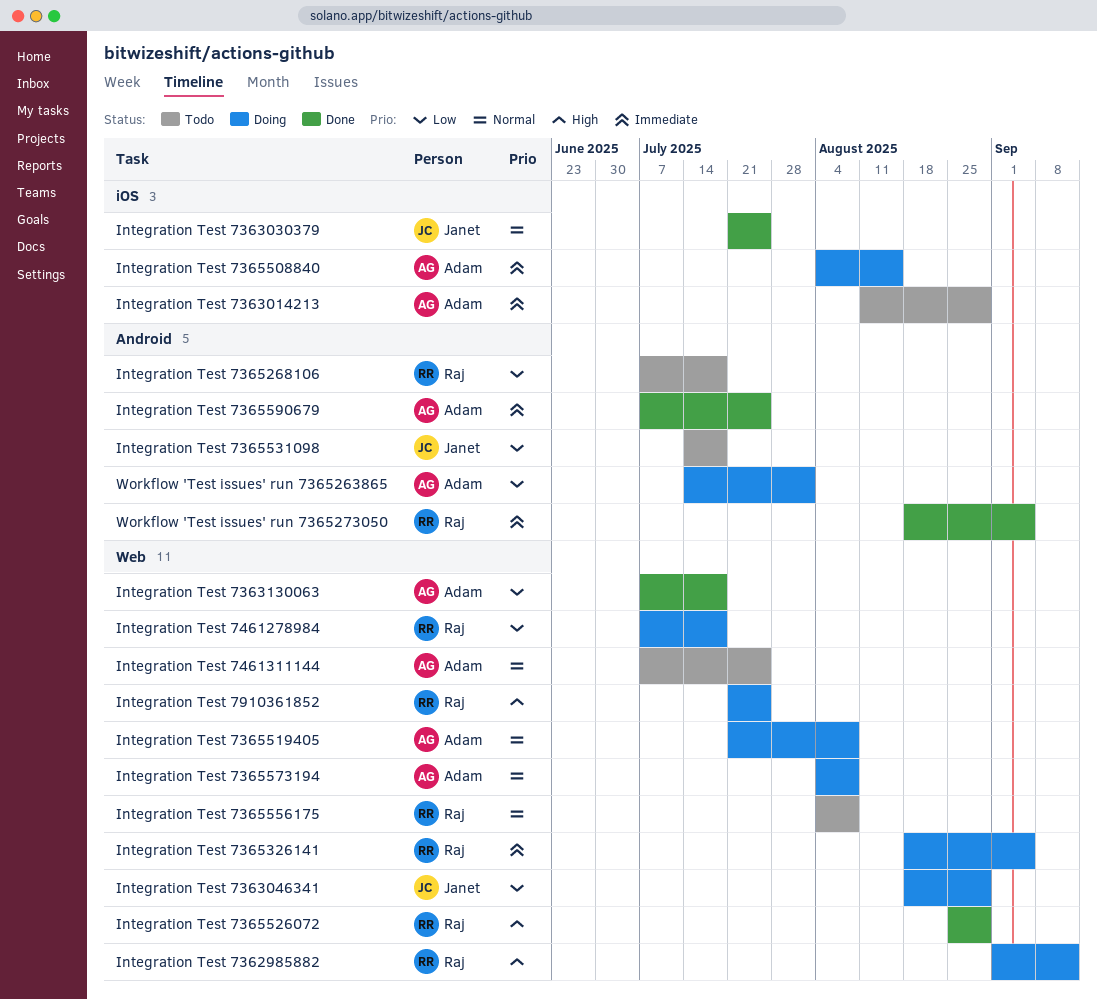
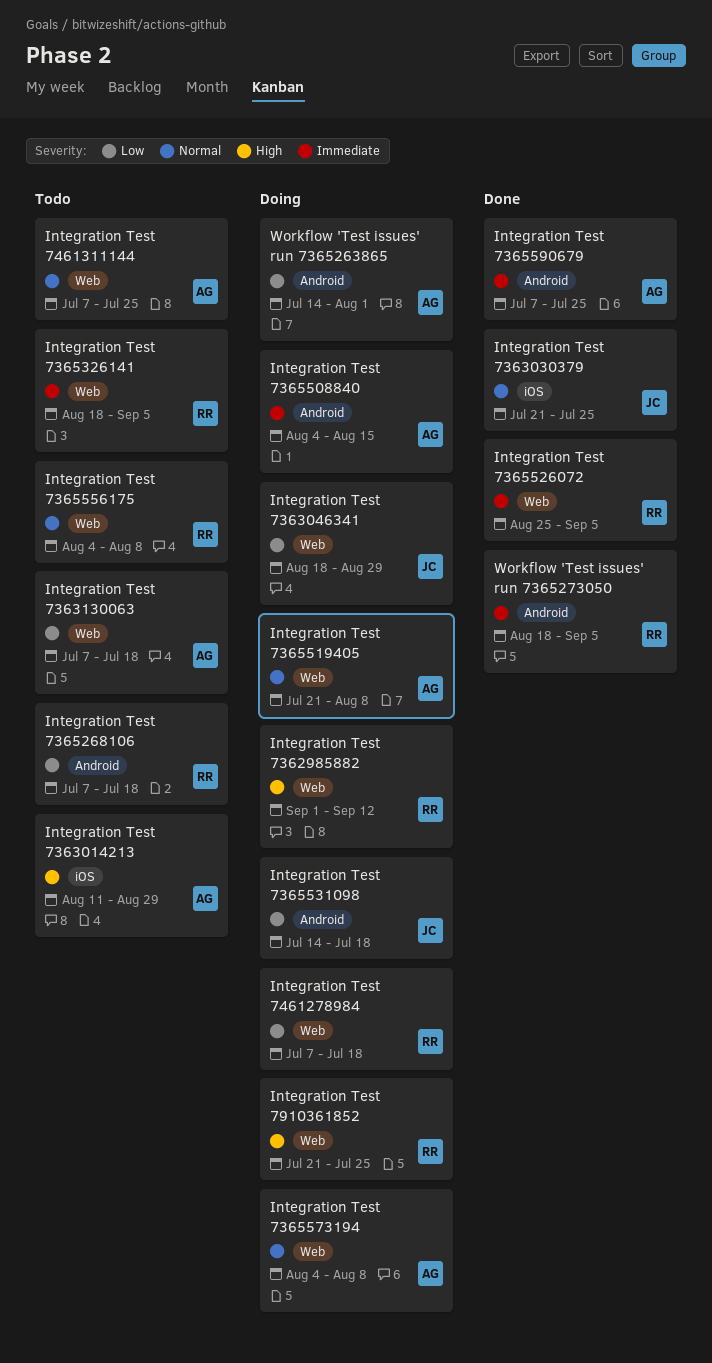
Integration Test 7363014213, priority: Immediate -> High
Integration Test 7363130063, status: Done -> Todo
Integration Test 7365326141, status: Doing -> Todo
Integration Test 7365508840, label: iOS -> Android
Integration Test 7365526072, priority: High -> Immediate
Integration Test 7365526072, due: Aug 29 -> Sep 5
Integration Test 7365531098, status: Todo -> Doing

